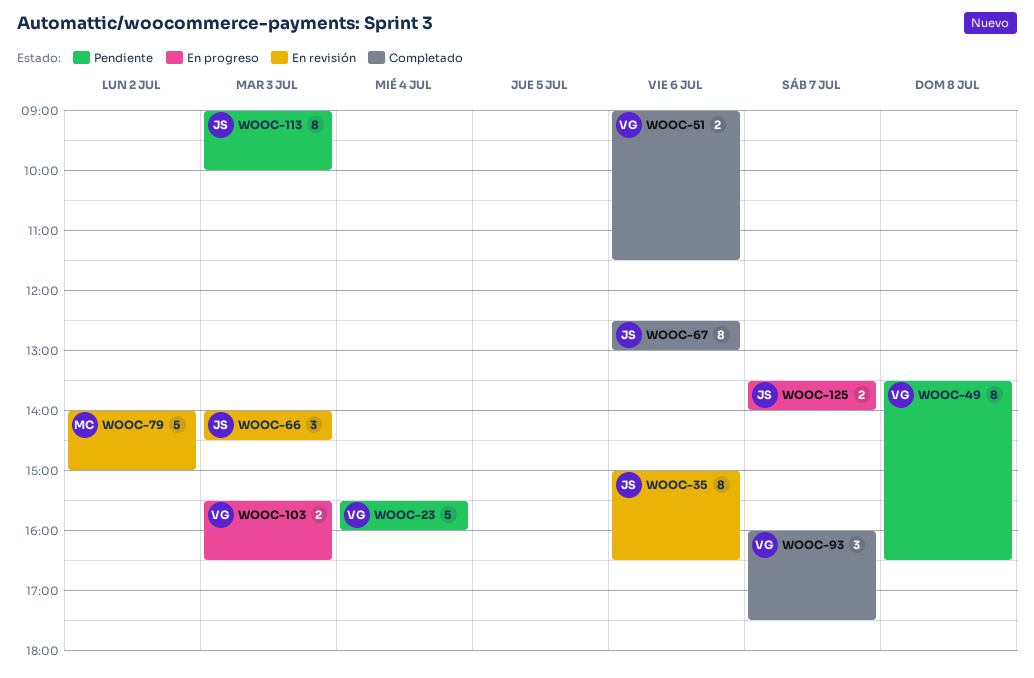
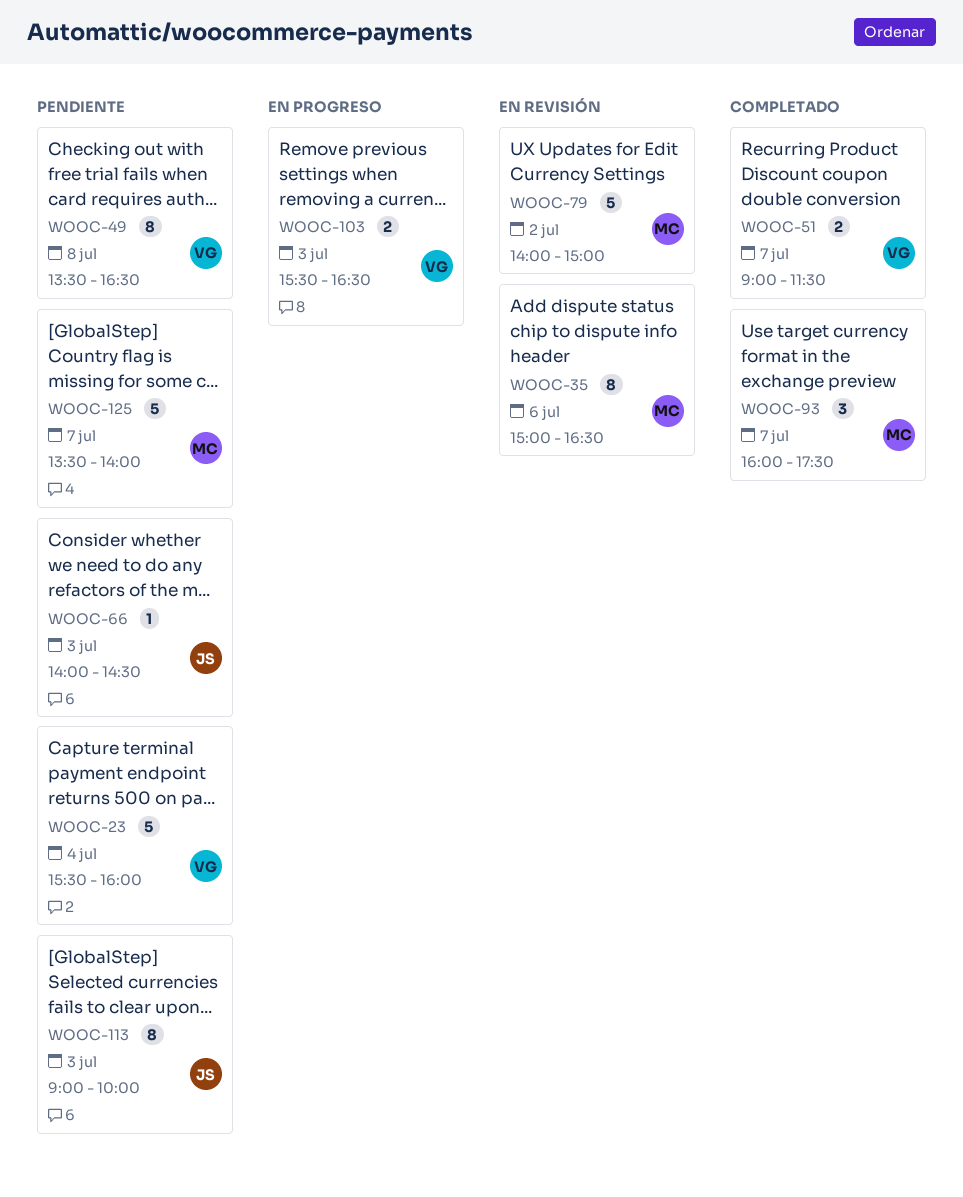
WOOC-35, owner: JS -> MC
WOOC-51, day: Jul 6 -> Jul 7
WOOC-66, status: En revisión -> Pendiente
WOOC-66, estimate: 3 -> 1
WOOC-67: present -> none
WOOC-93, owner: VG -> MC
WOOC-125, status: En progreso -> Pendiente
WOOC-125, owner: JS -> MC
WOOC-125, estimate: 2 -> 5

